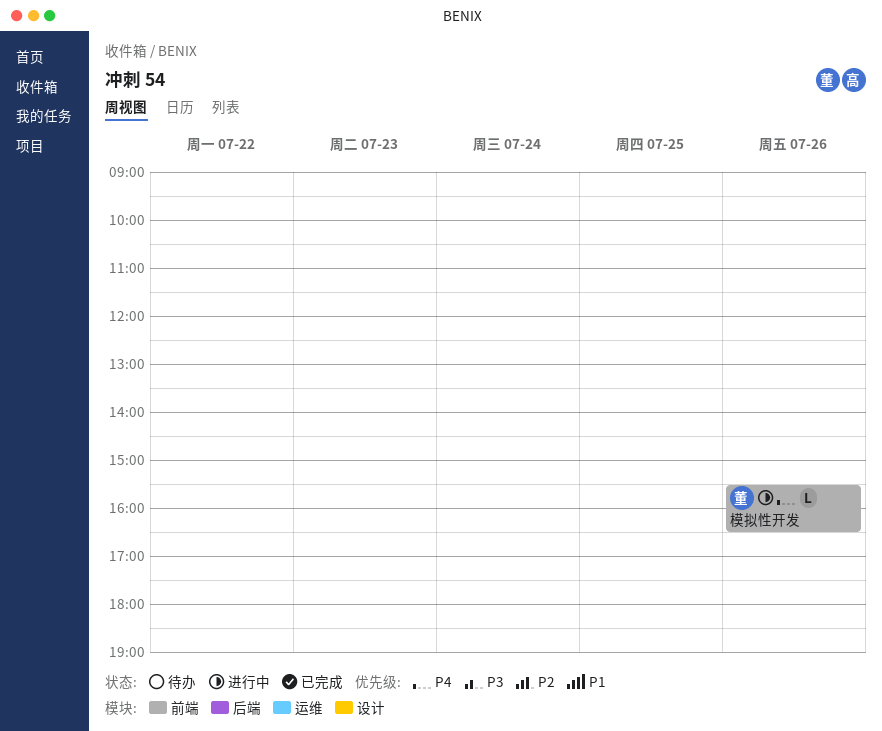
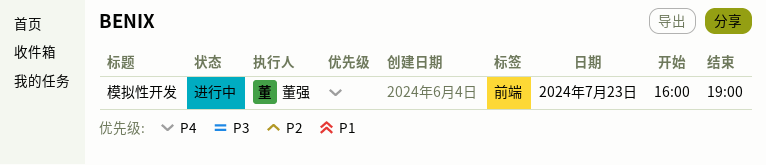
模拟性开发, day: Jul 26 -> Jul 23
模拟性开发, begins: 15:30 -> 16:00
模拟性开发, ends: 16:30 -> 19:00

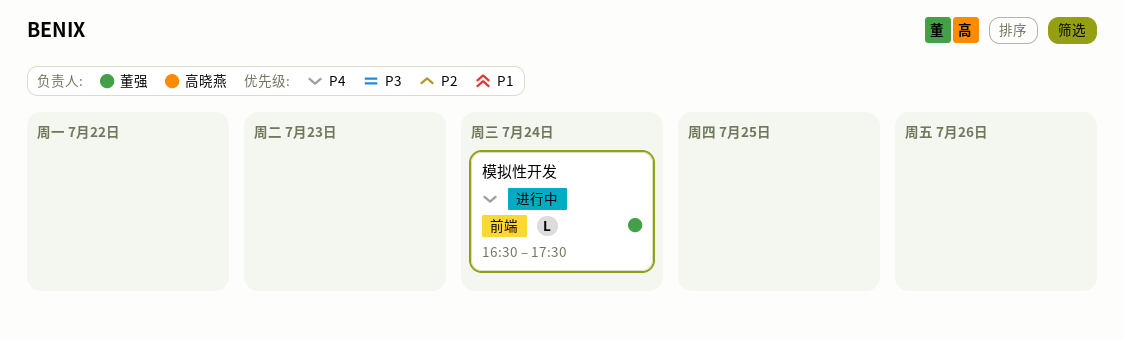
模拟性开发, day: Jul 23 -> Jul 24
模拟性开发, begins: 16:00 -> 16:30
模拟性开发, ends: 19:00 -> 17:30

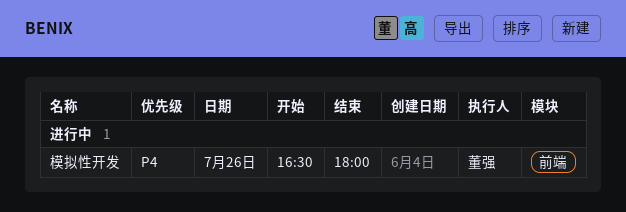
模拟性开发, day: Jul 24 -> Jul 26
模拟性开发, ends: 17:30 -> 18:00

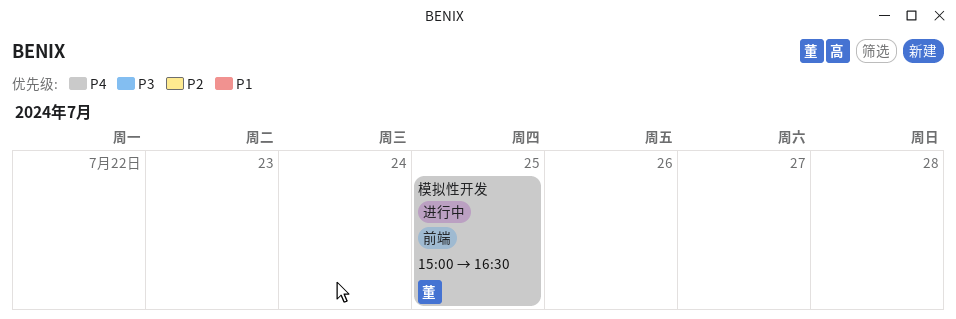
模拟性开发, day: Jul 26 -> Jul 25
模拟性开发, begins: 16:30 -> 15:00
模拟性开发, ends: 18:00 -> 16:30

